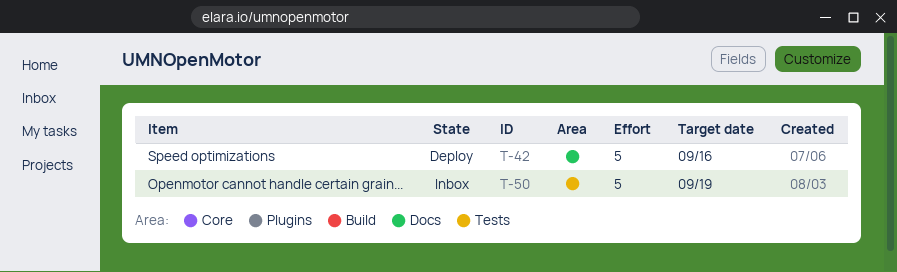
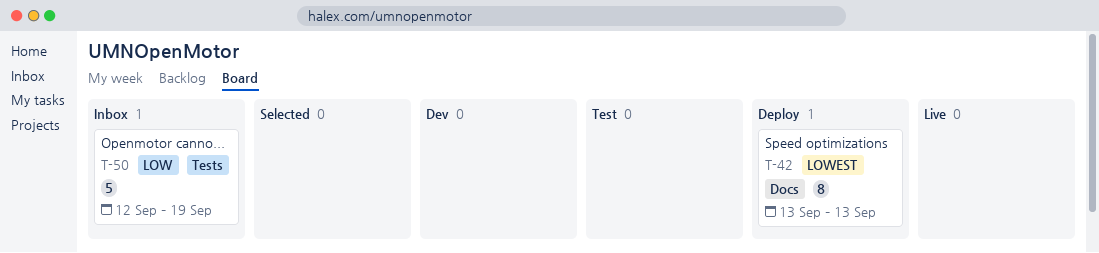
T-42, estimate: 5 -> 8
T-42, due: Sep 16 -> Sep 13

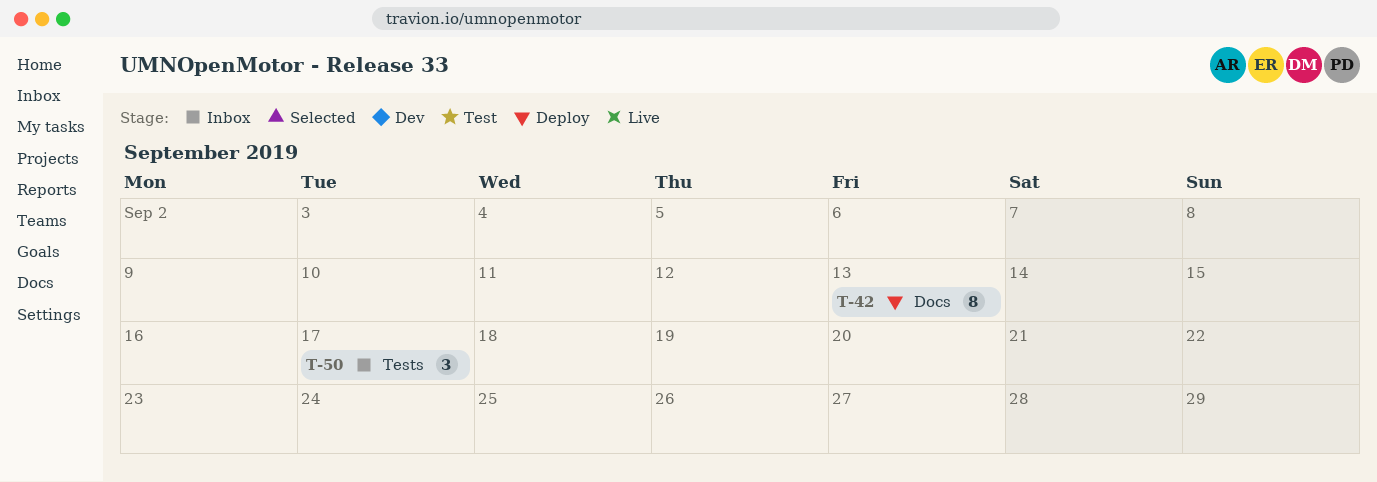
T-50, estimate: 5 -> 3
T-50, due: Sep 19 -> Sep 17

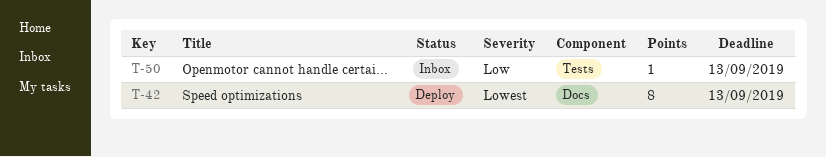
T-50, estimate: 3 -> 1
T-50, due: Sep 17 -> Sep 13

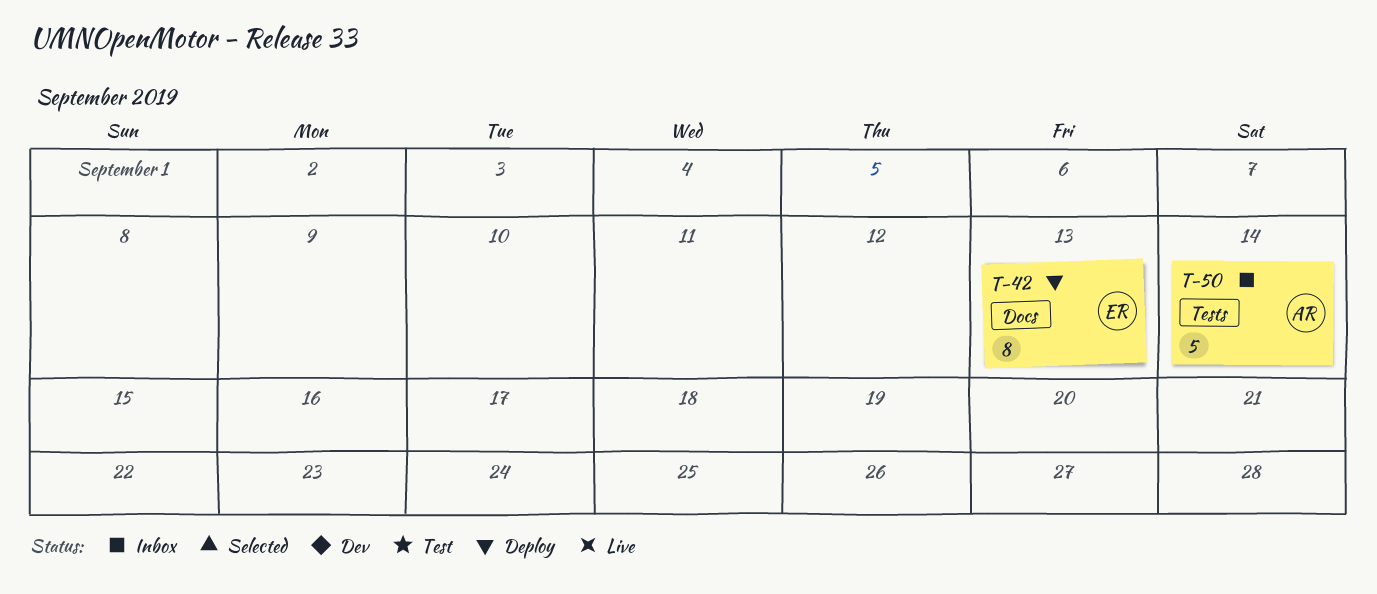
T-50, estimate: 1 -> 5
T-50, due: Sep 13 -> Sep 14

